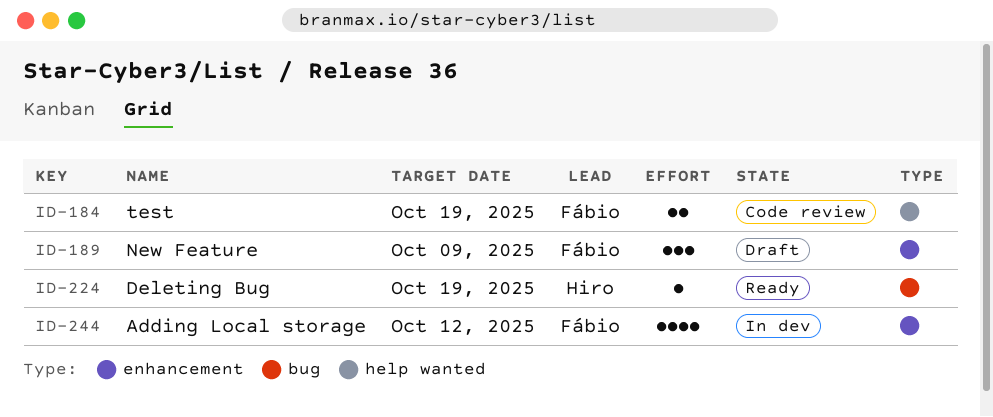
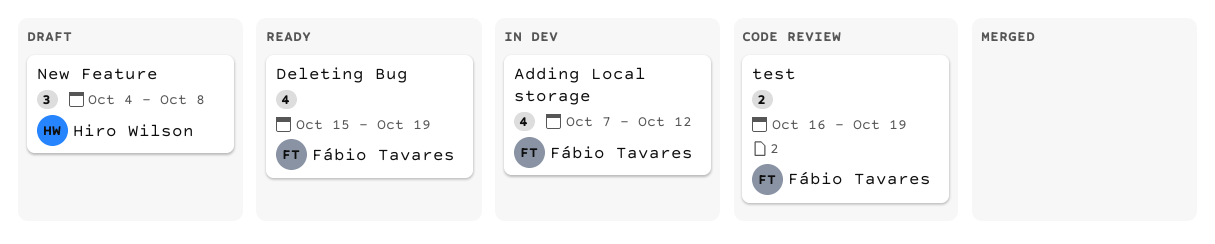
Deleting Bug, owner: Hiro Wilson -> Fábio Tavares
Deleting Bug, estimate: 1 -> 4
New Feature, owner: Fábio Tavares -> Hiro Wilson
New Feature, due: Oct 9 -> Oct 8

